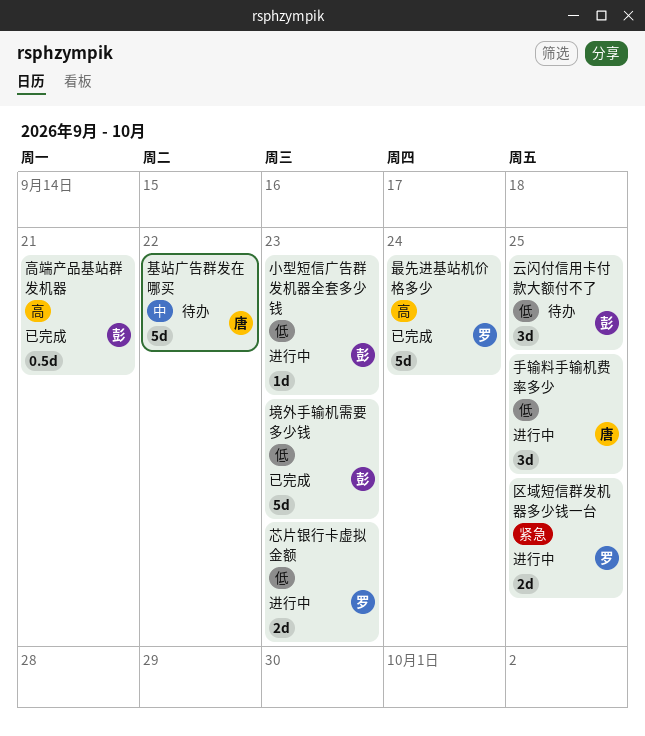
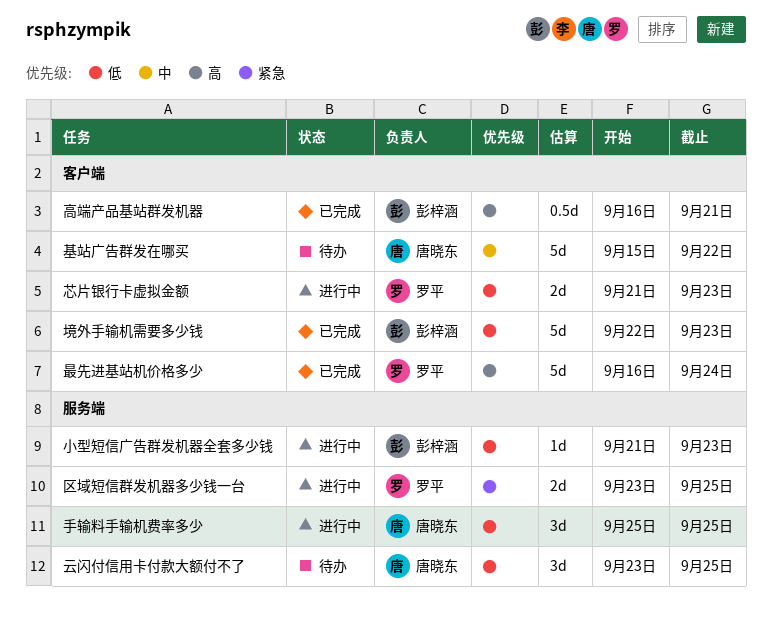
云闪付信用卡付款大额付不了, owner: 彭梓涵 -> 唐晓东

